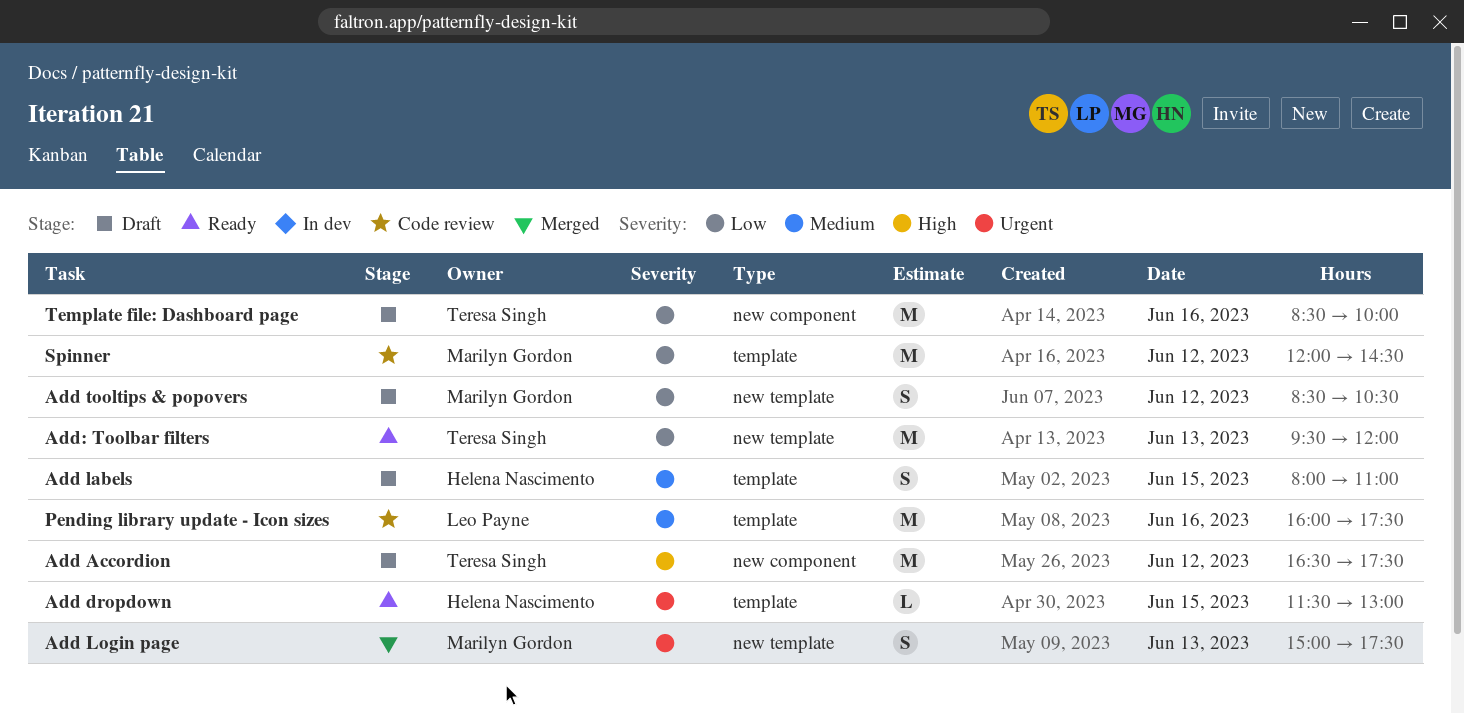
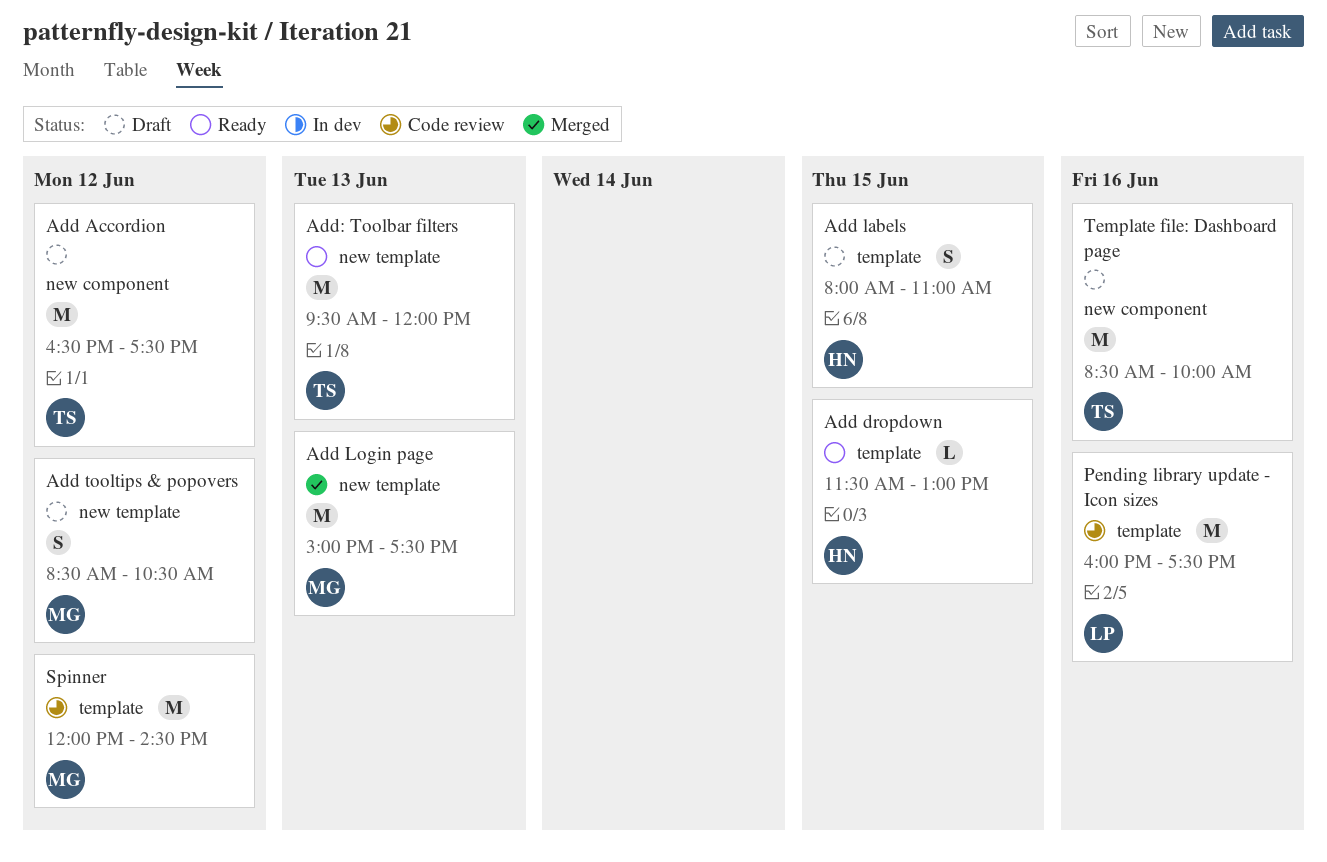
Add Login page, estimate: S -> M

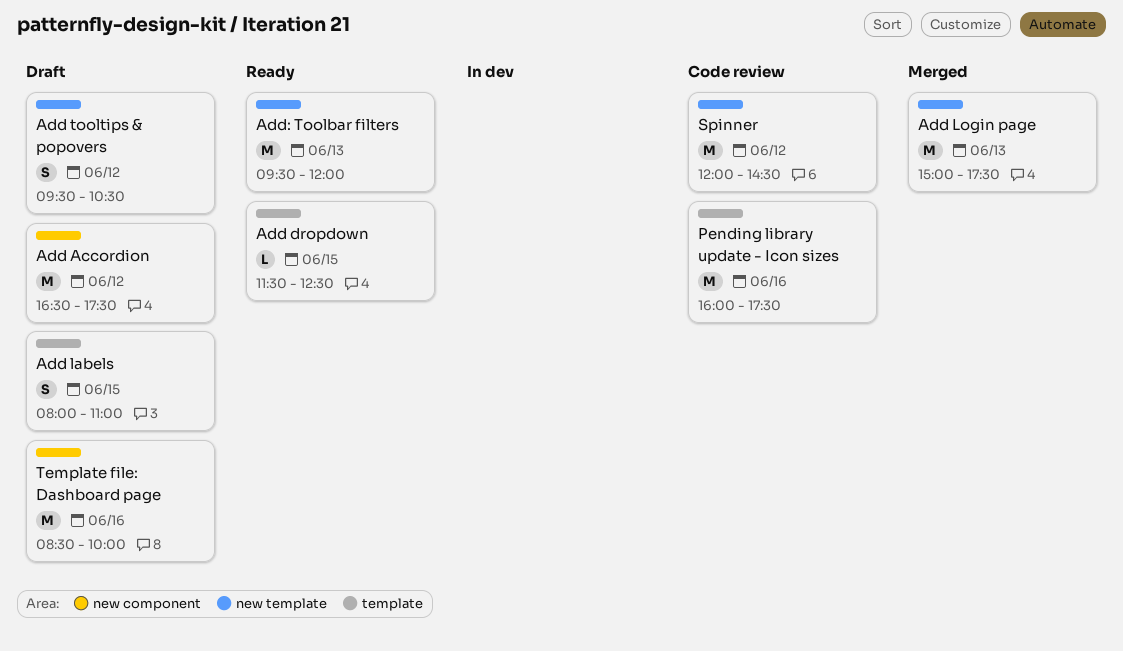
Add dropdown, ends: 13:00 -> 12:30
Add tooltips & popovers, begins: 08:30 -> 09:30
Spinner, label: template -> new template

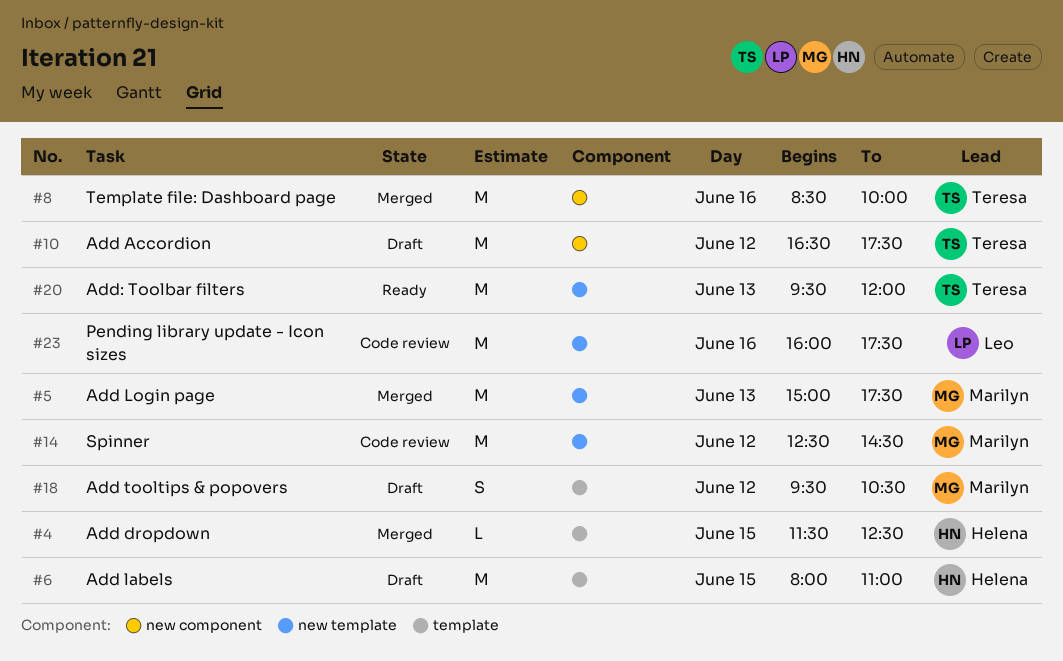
Add dropdown, status: Ready -> Merged
Add labels, estimate: S -> M
Add tooltips & popovers, label: new template -> template
Pending library update - Icon sizes, label: template -> new template
Spinner, begins: 12:00 -> 12:30
Template file: Dashboard page, status: Draft -> Merged

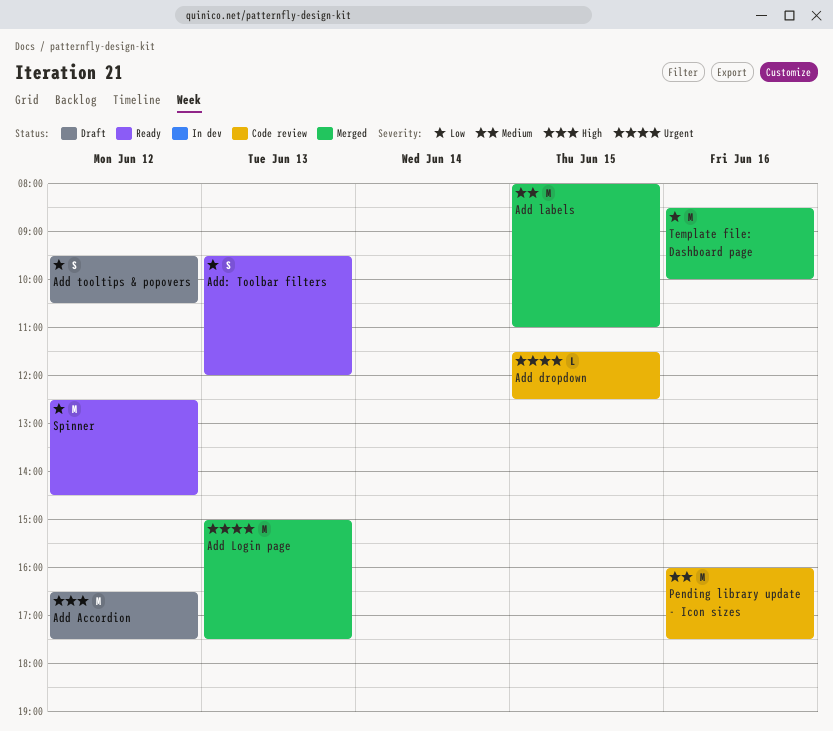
Add dropdown, status: Merged -> Code review
Add labels, status: Draft -> Merged
Add: Toolbar filters, estimate: M -> S
Spinner, status: Code review -> Ready

